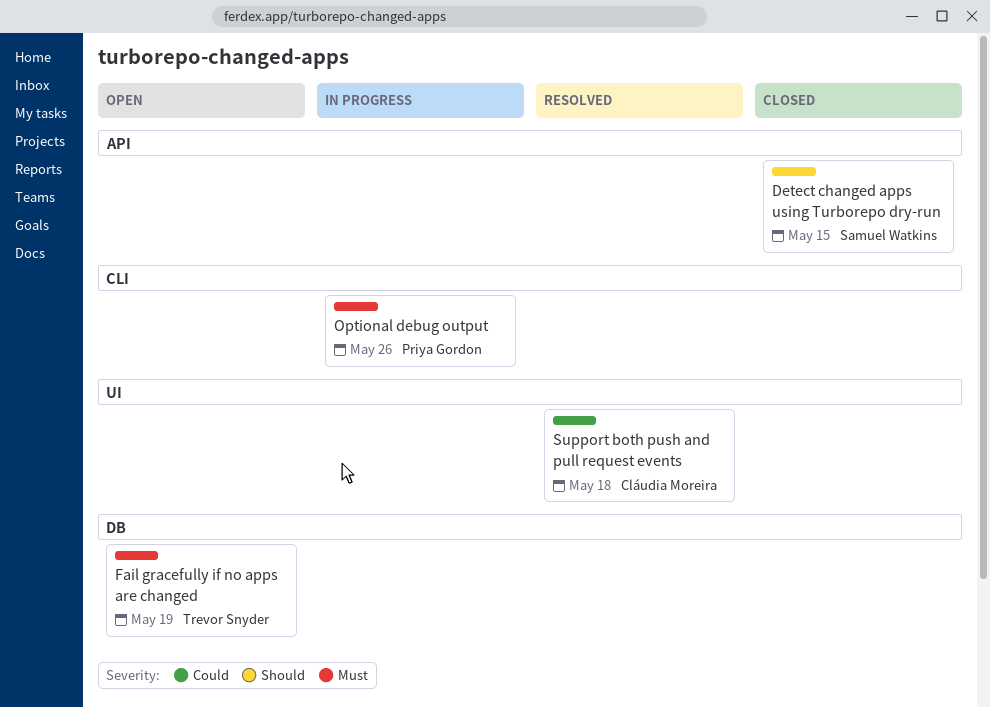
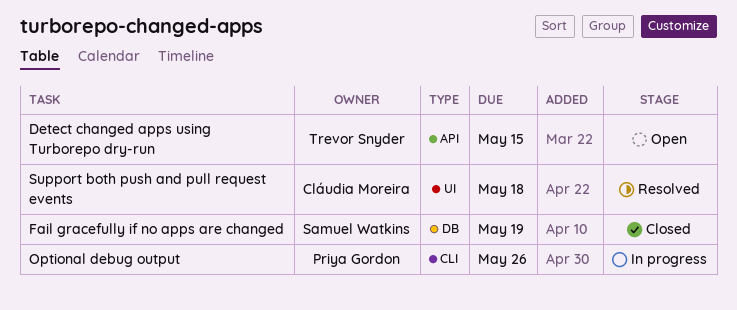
Detect changed apps using Turborepo dry-run, status: Closed -> Open
Detect changed apps using Turborepo dry-run, owner: Samuel Watkins -> Trevor Snyder
Fail gracefully if no apps are changed, status: Open -> Closed
Fail gracefully if no apps are changed, owner: Trevor Snyder -> Samuel Watkins

